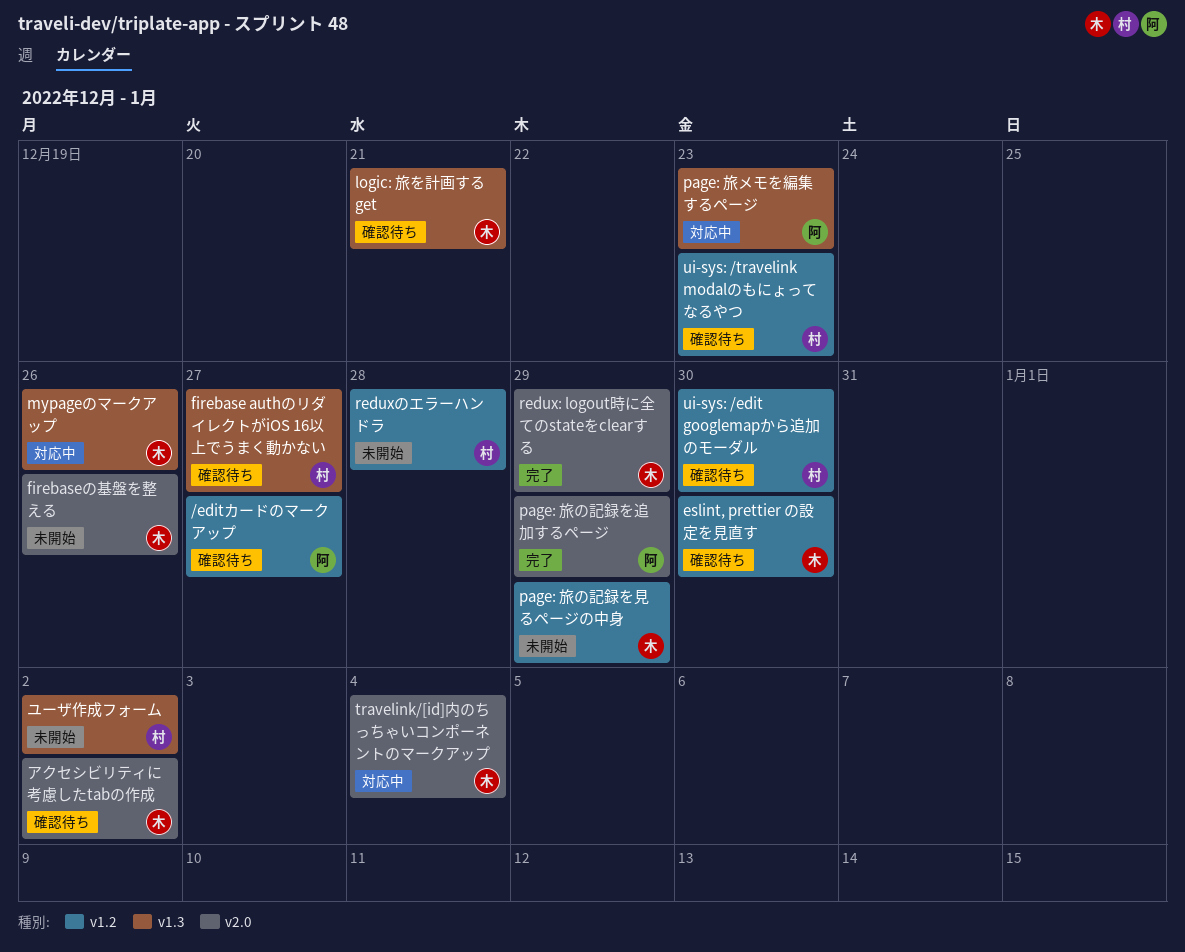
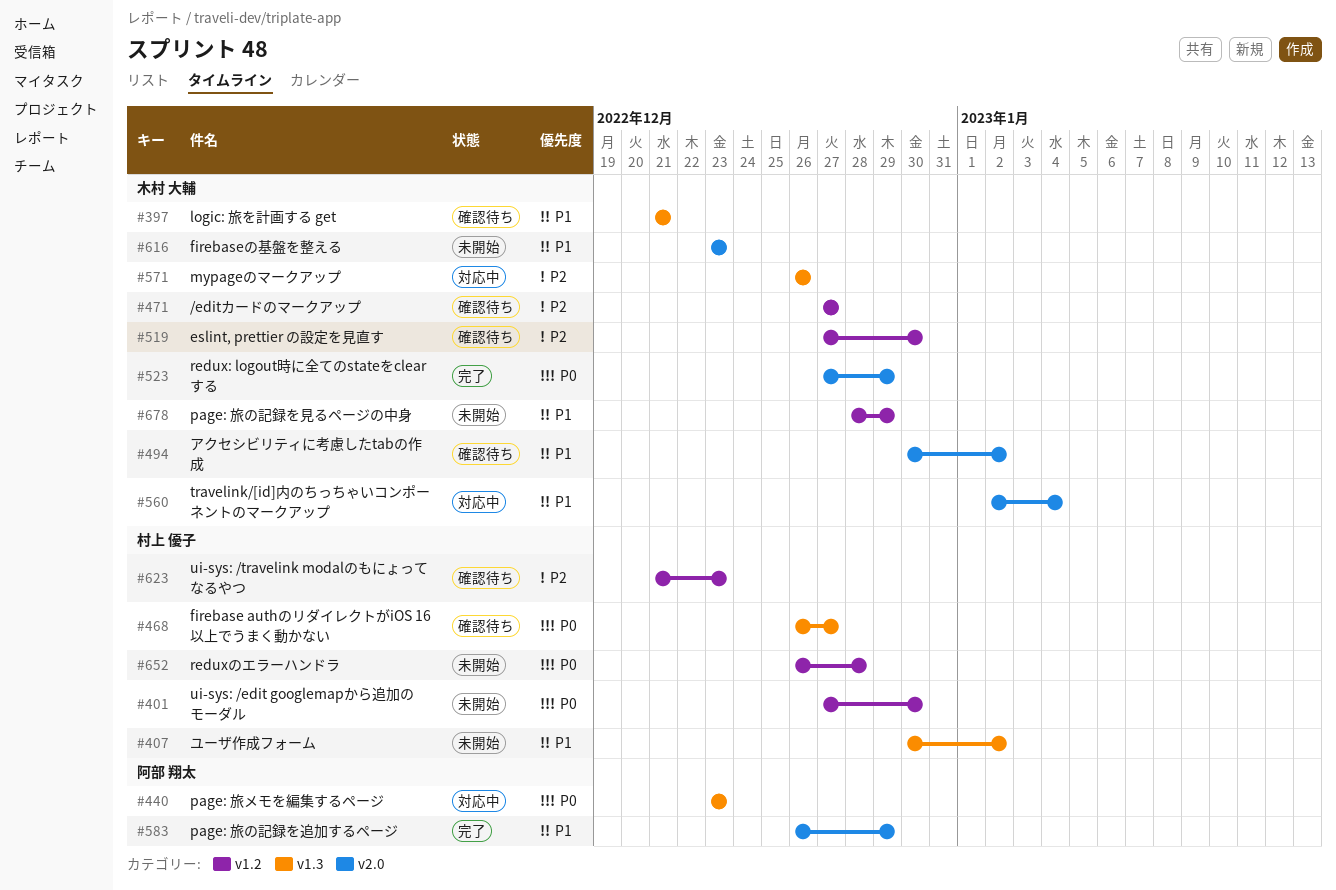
/editカードのマークアップ, owner: 阿部 翔太 -> 木村 大輔
firebaseの基盤を整える, due: Dec 26 -> Dec 23
ui-sys: /edit googlemapから追加のモーダル, status: 確認待ち -> 未開始

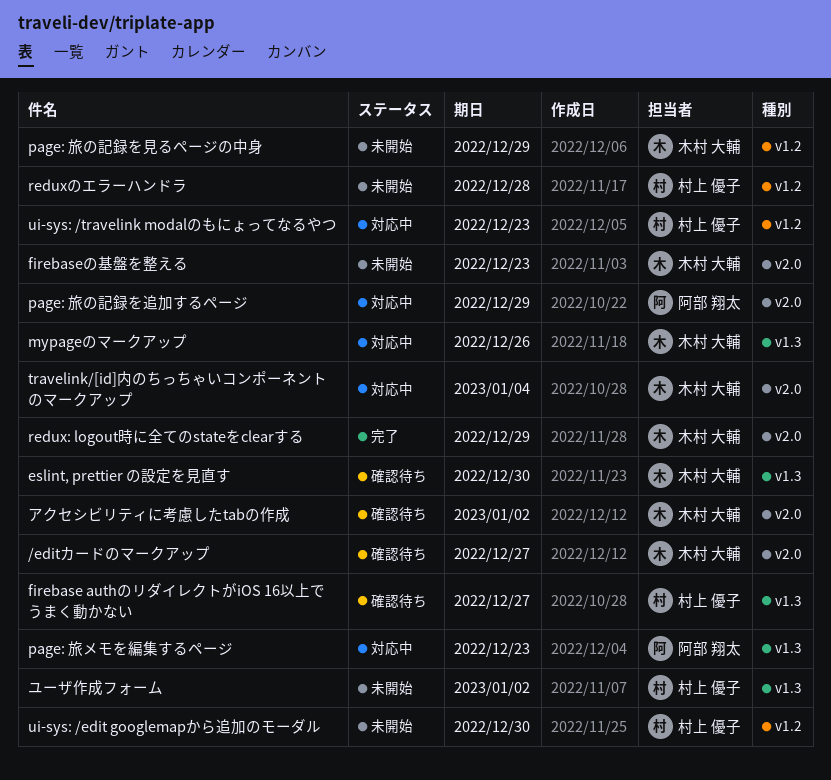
/editカードのマークアップ, label: v1.2 -> v2.0
eslint, prettier の設定を見直す, label: v1.2 -> v1.3
logic: 旅を計画する get: present -> none
page: 旅の記録を追加するページ, status: 完了 -> 対応中
ui-sys: /travelink modalのもにょってなるやつ, status: 確認待ち -> 対応中

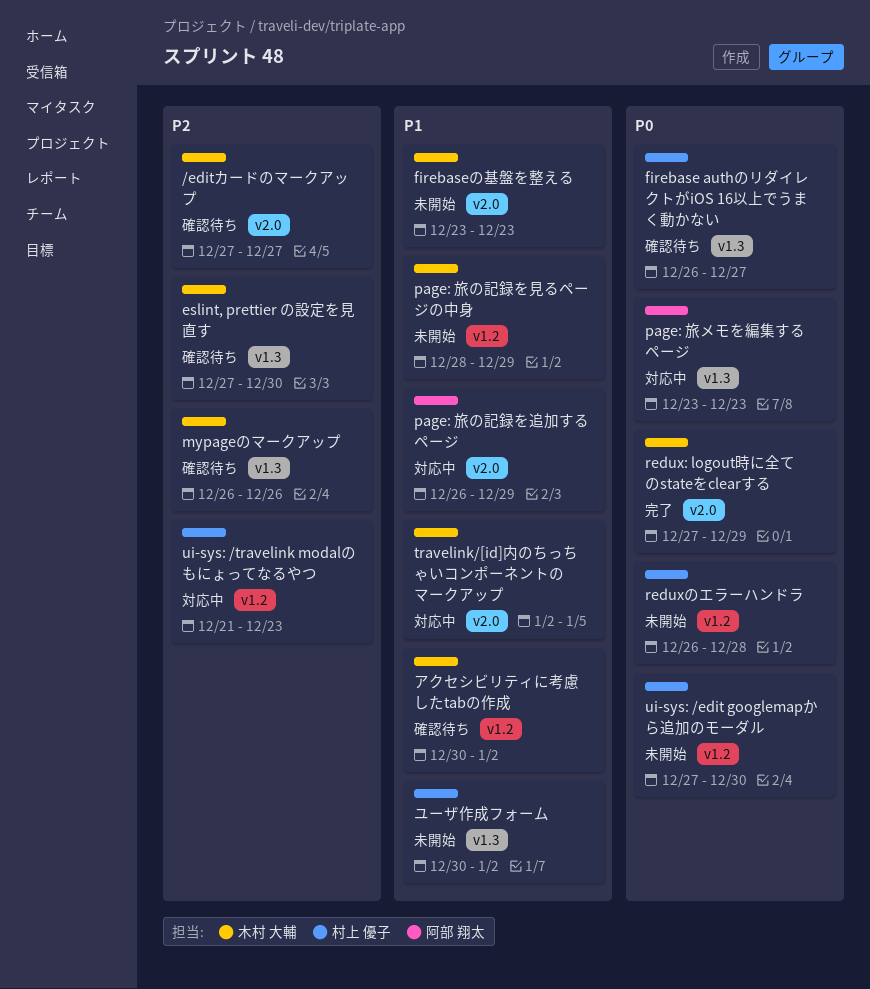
mypageのマークアップ, status: 対応中 -> 確認待ち
travelink/[id]内のちっちゃいコンポーネントのマークアップ, due: Jan 4 -> Jan 5
アクセシビリティに考慮したtabの作成, label: v2.0 -> v1.2

